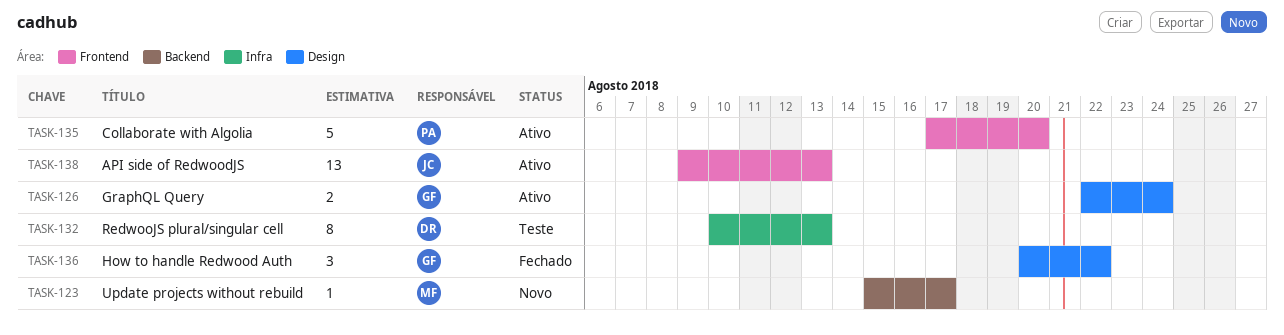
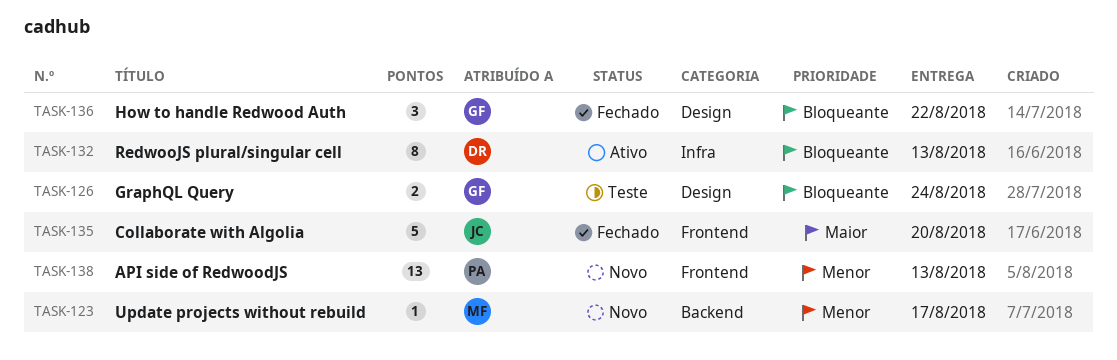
TASK-126, status: Ativo -> Teste
TASK-132, status: Teste -> Ativo
TASK-135, status: Ativo -> Fechado
TASK-135, owner: PA -> JC
TASK-138, status: Ativo -> Novo
TASK-138, owner: JC -> PA

